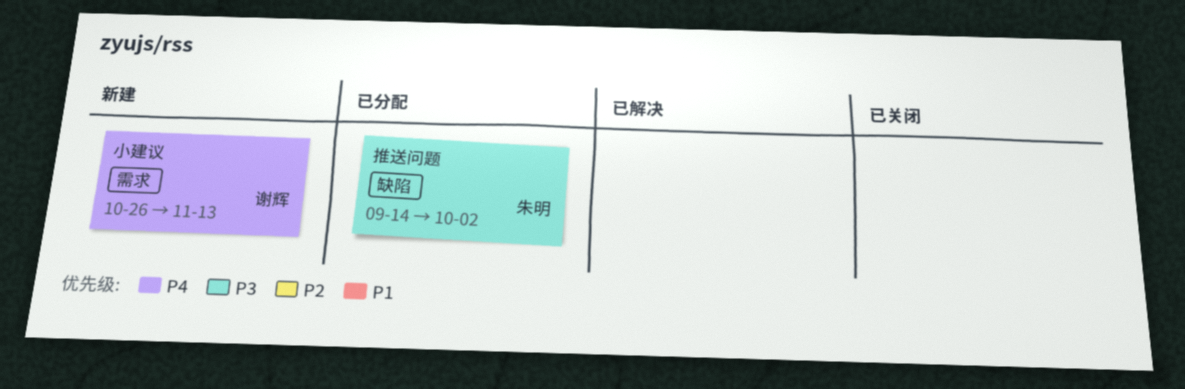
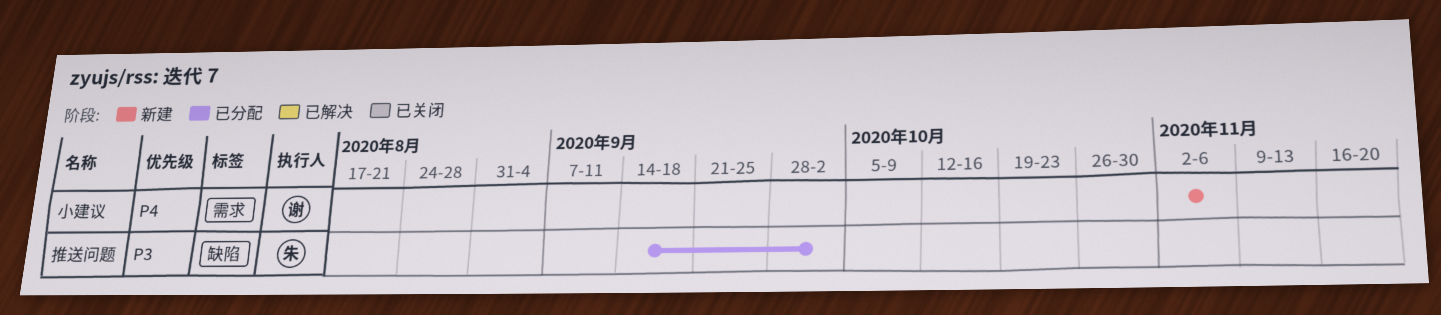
小建议, start: Oct 26 -> Nov 2
小建议, due: Nov 13 -> Nov 6

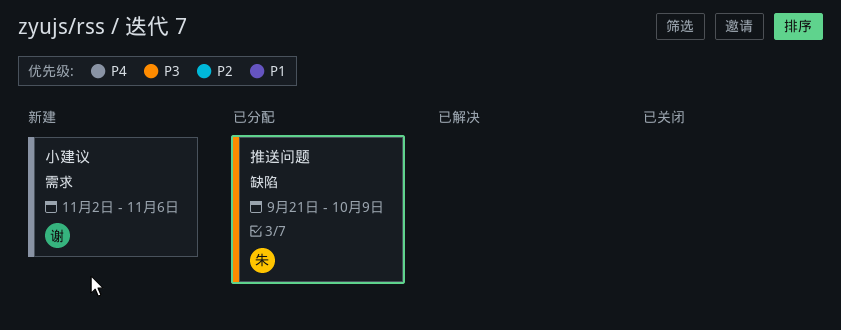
推送问题, start: Sep 14 -> Sep 21
推送问题, due: Oct 2 -> Oct 9

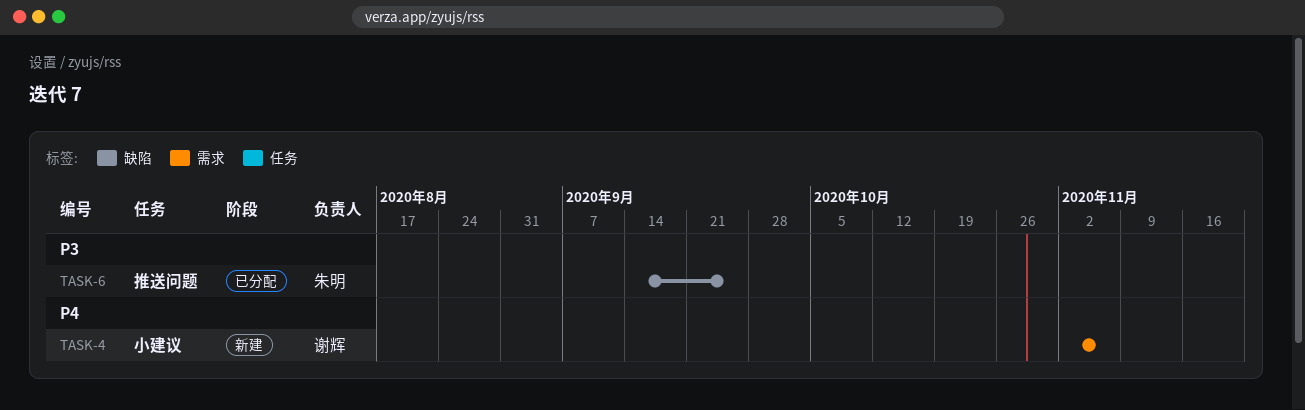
推送问题, start: Sep 21 -> Sep 14
推送问题, due: Oct 9 -> Sep 25

